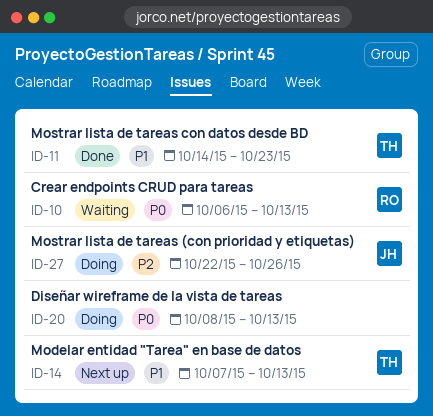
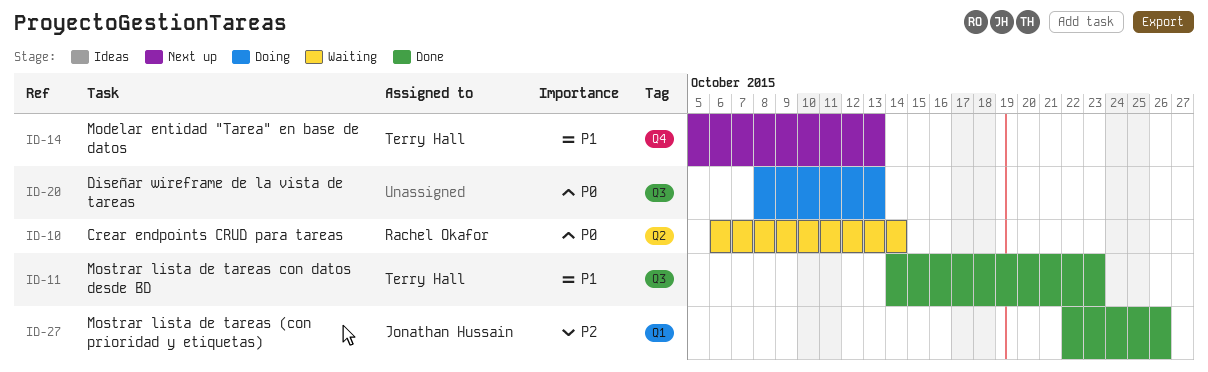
ID-10, due: Oct 13 -> Oct 14
ID-14, start: Oct 7 -> Oct 5
ID-27, status: Doing -> Done

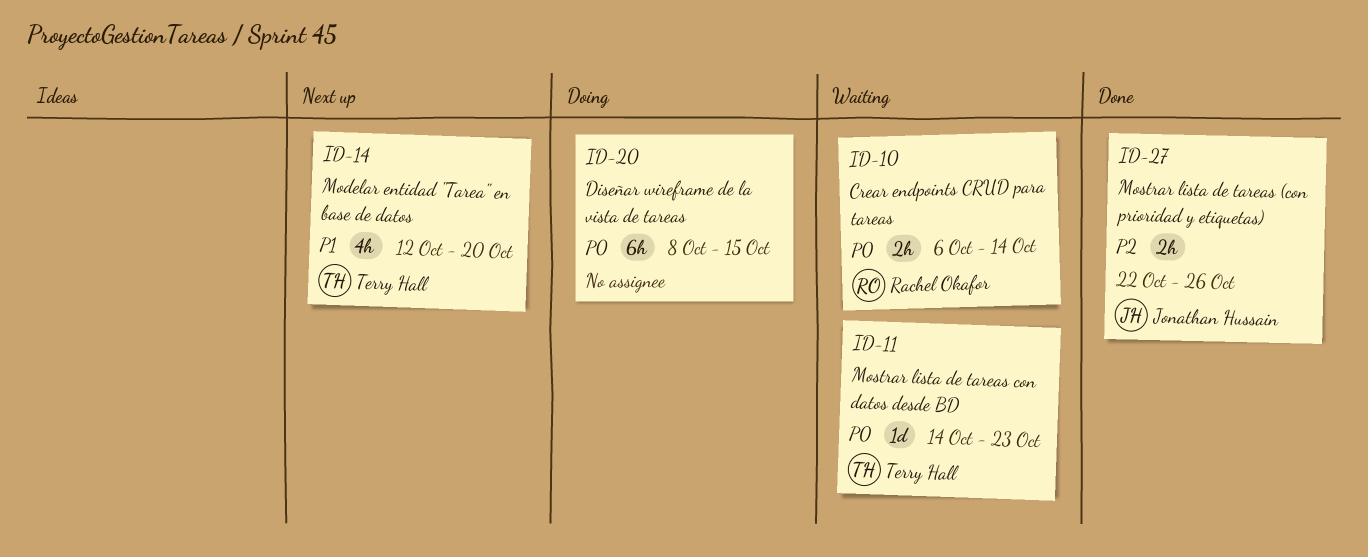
ID-11, status: Done -> Waiting
ID-11, priority: P1 -> P0
ID-14, start: Oct 5 -> Oct 12
ID-14, due: Oct 13 -> Oct 20
ID-20, due: Oct 13 -> Oct 15

